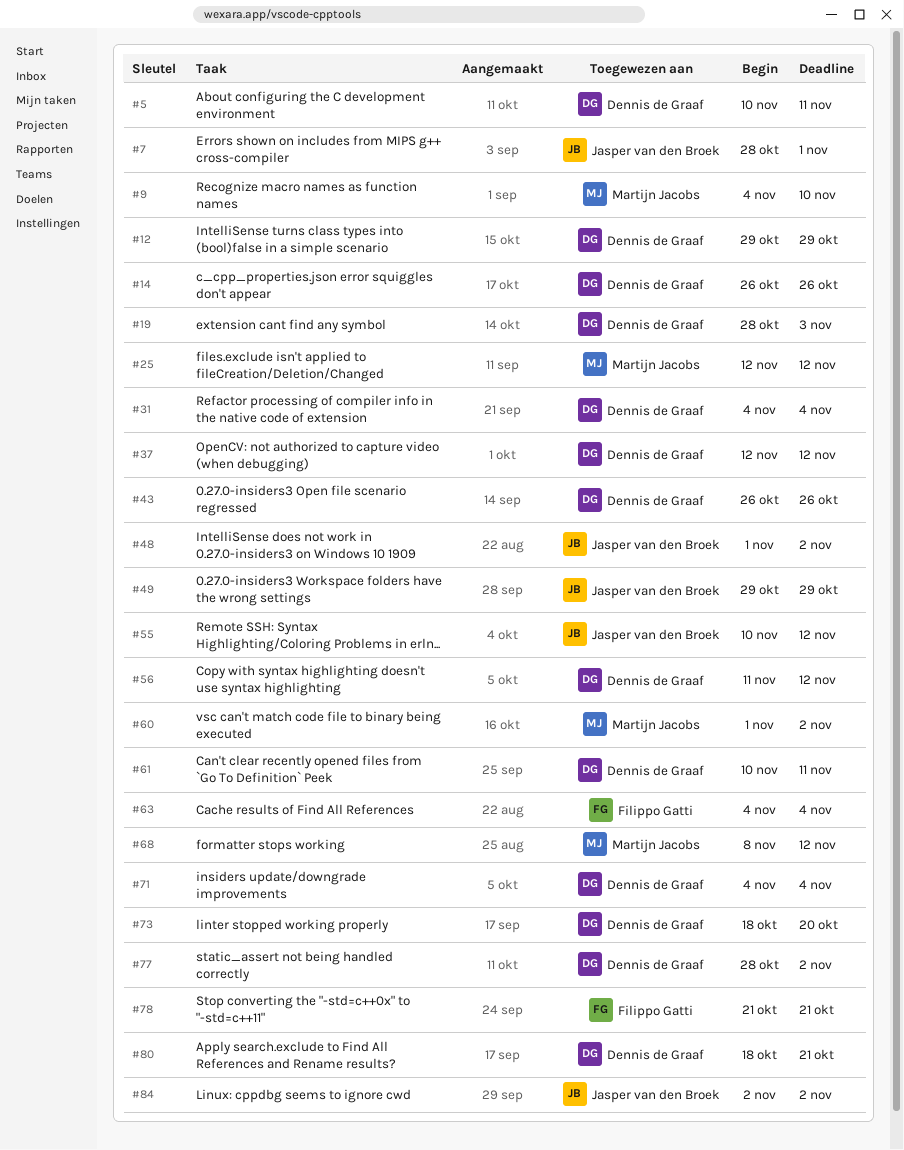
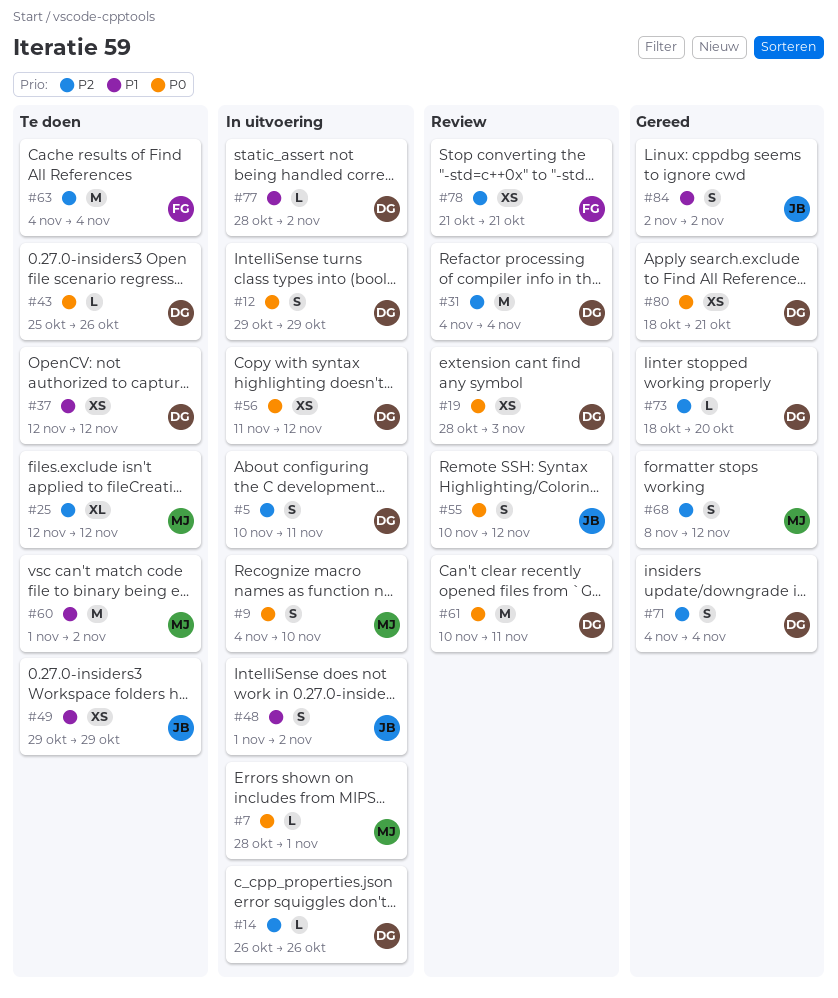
#7, owner: Jasper van den Broek -> Martijn Jacobs
#43, start: Oct 26 -> Oct 25

